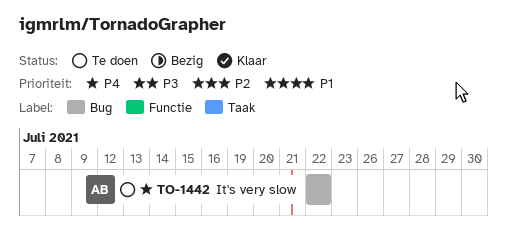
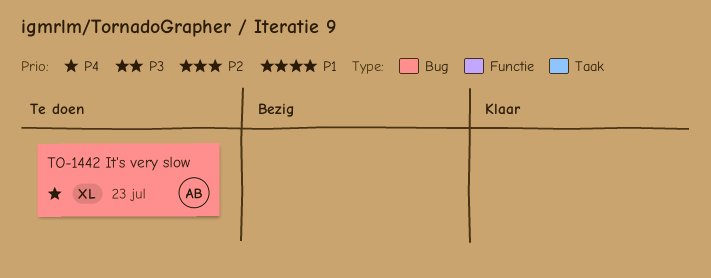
TO-1442, due: Jul 22 -> Jul 23

